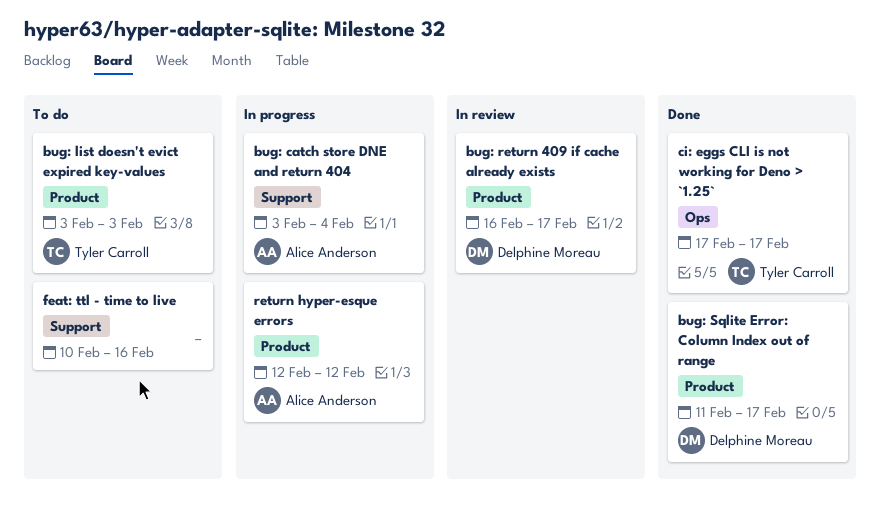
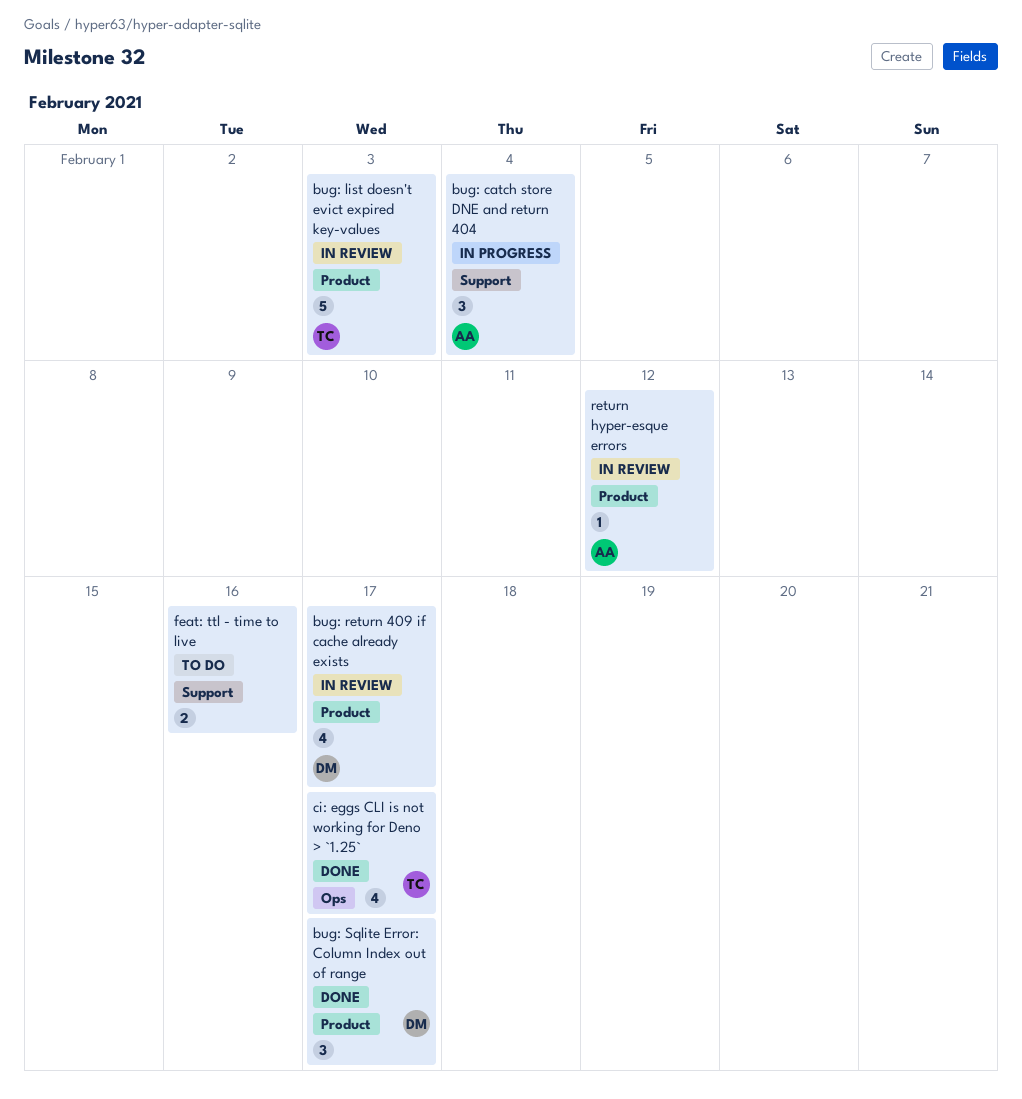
bug: list doesn't evict expired key-values, status: To do -> In review
return hyper-esque errors, status: In progress -> In review

